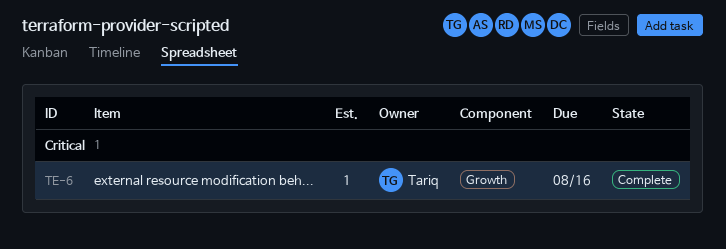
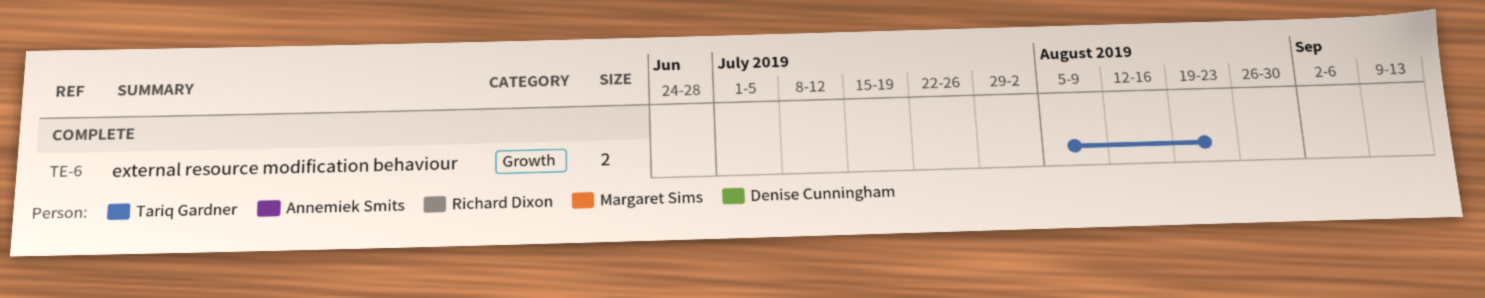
TE-6, estimate: 1 -> 2
TE-6, due: Aug 16 -> Aug 23

